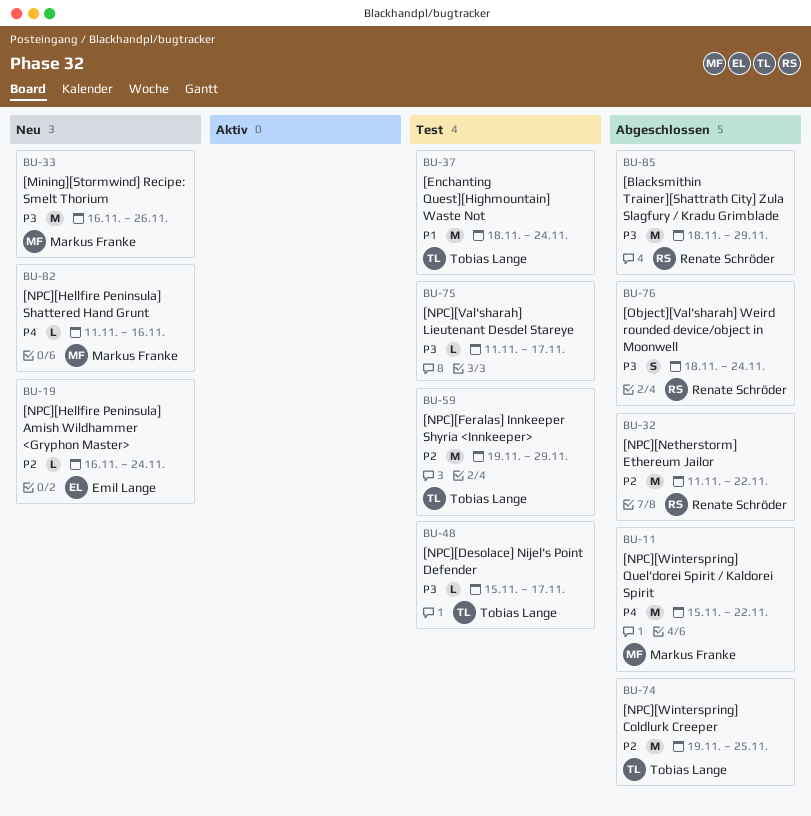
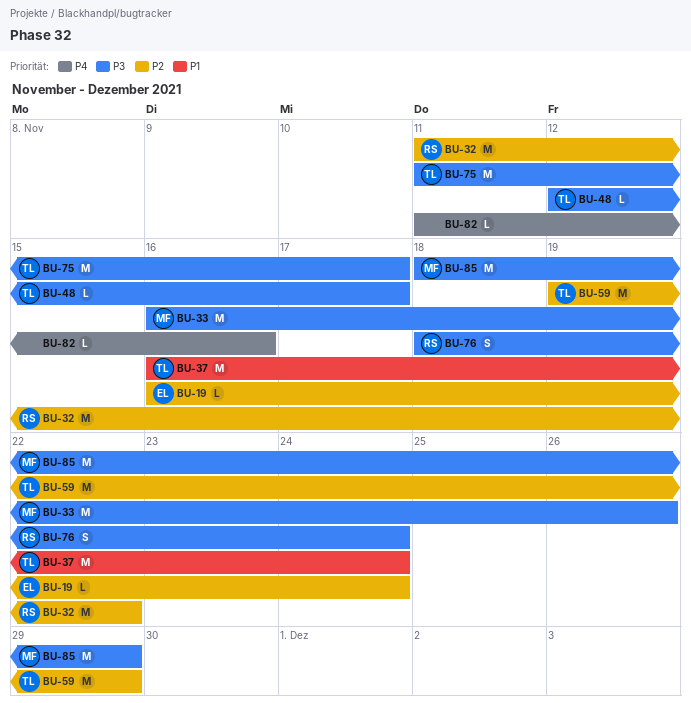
BU-11: present -> none
BU-37, start: Nov 18 -> Nov 16
BU-48, start: Nov 15 -> Nov 12
BU-74: present -> none
BU-75, owner: none -> Tobias Lange
BU-75, estimate: L -> M
BU-82, owner: Markus Franke -> none
BU-85, owner: Renate Schröder -> Markus Franke

